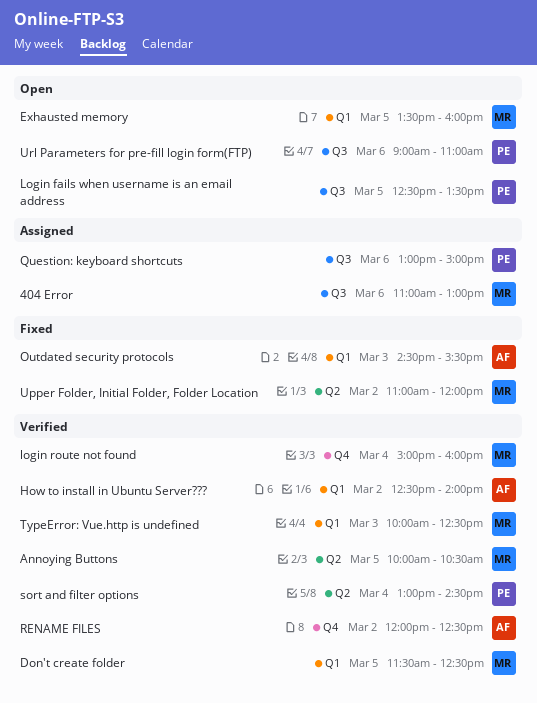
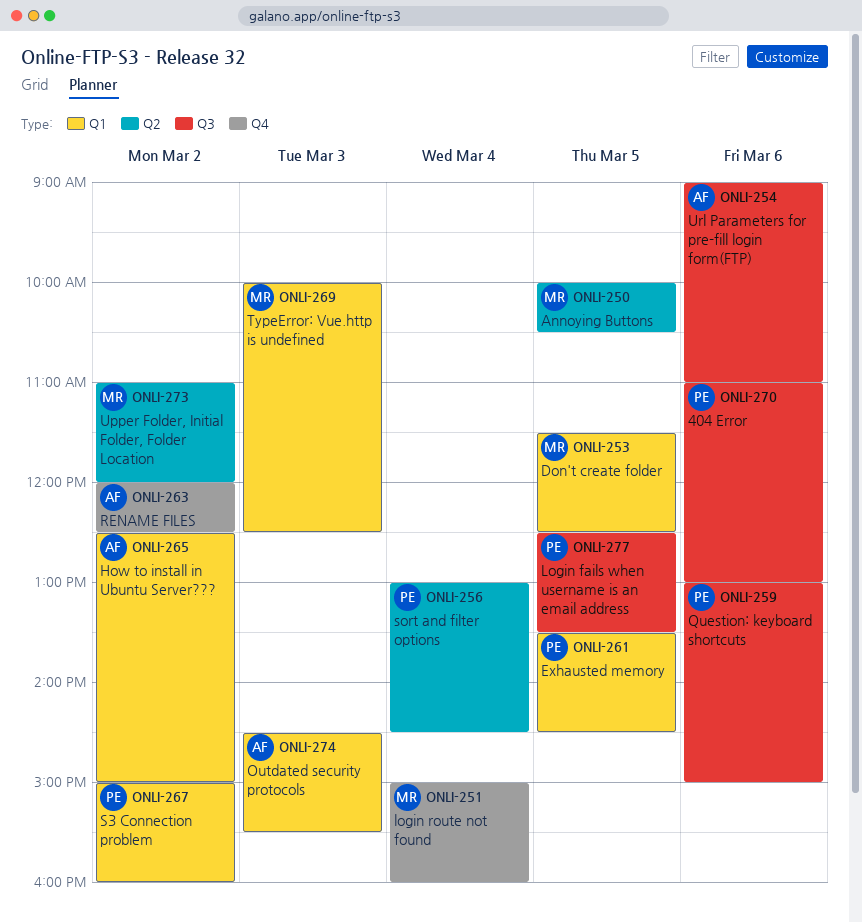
404 Error, owner: MR -> PE
Exhausted memory, owner: MR -> PE
Exhausted memory, ends: 16:00 -> 14:30
How to install in Ubuntu Server???, ends: 14:00 -> 15:00
S3 Connection problem: none -> present
Url Parameters for pre-fill login form(FTP), owner: PE -> AF

